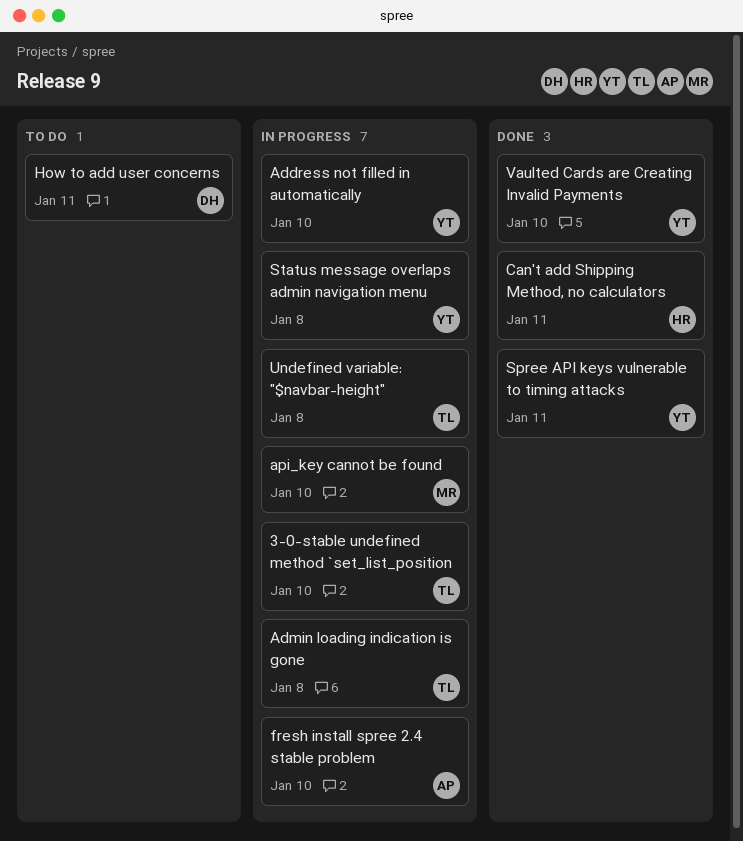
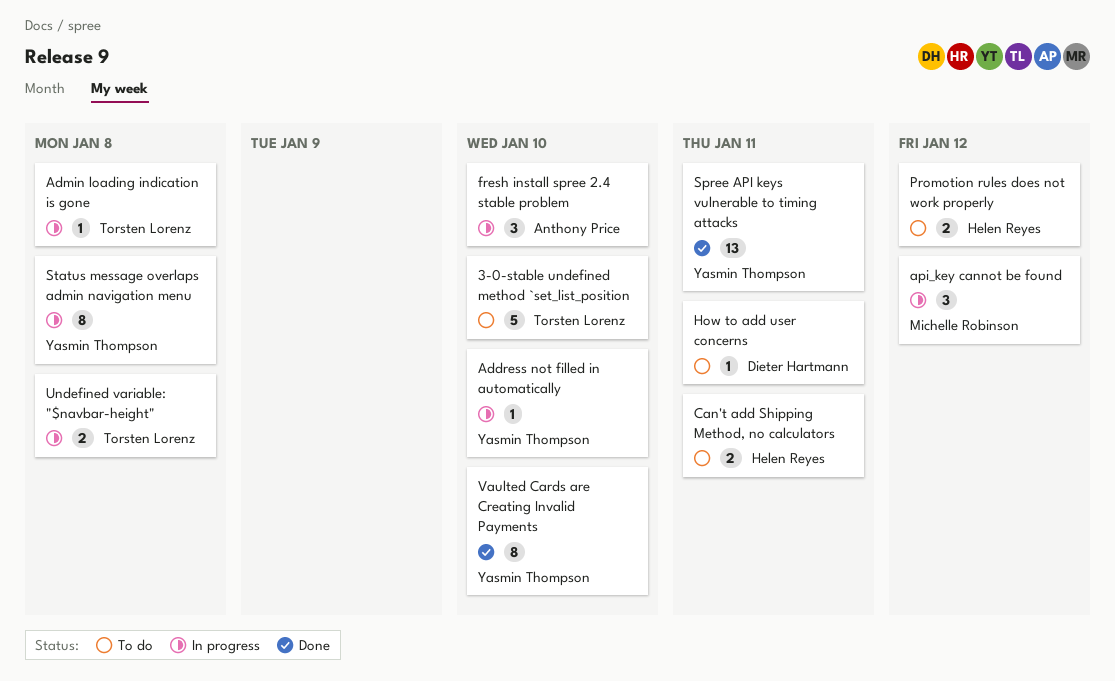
3-0-stable undefined method `set_list_position, status: In progress -> To do
api_key cannot be found, due: Jan 10 -> Jan 12
Can't add Shipping Method, no calculators, status: Done -> To do
Promotion rules does not work properly: none -> present

